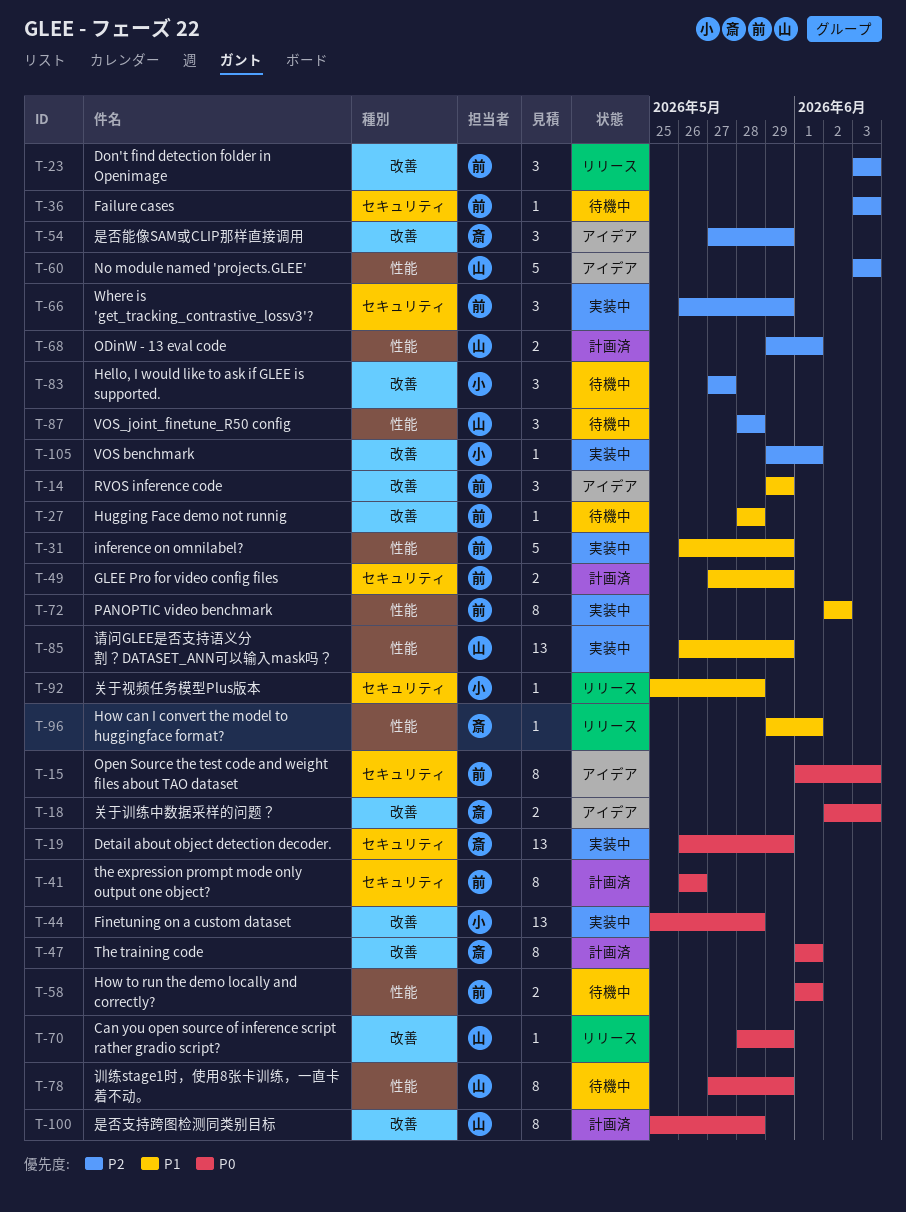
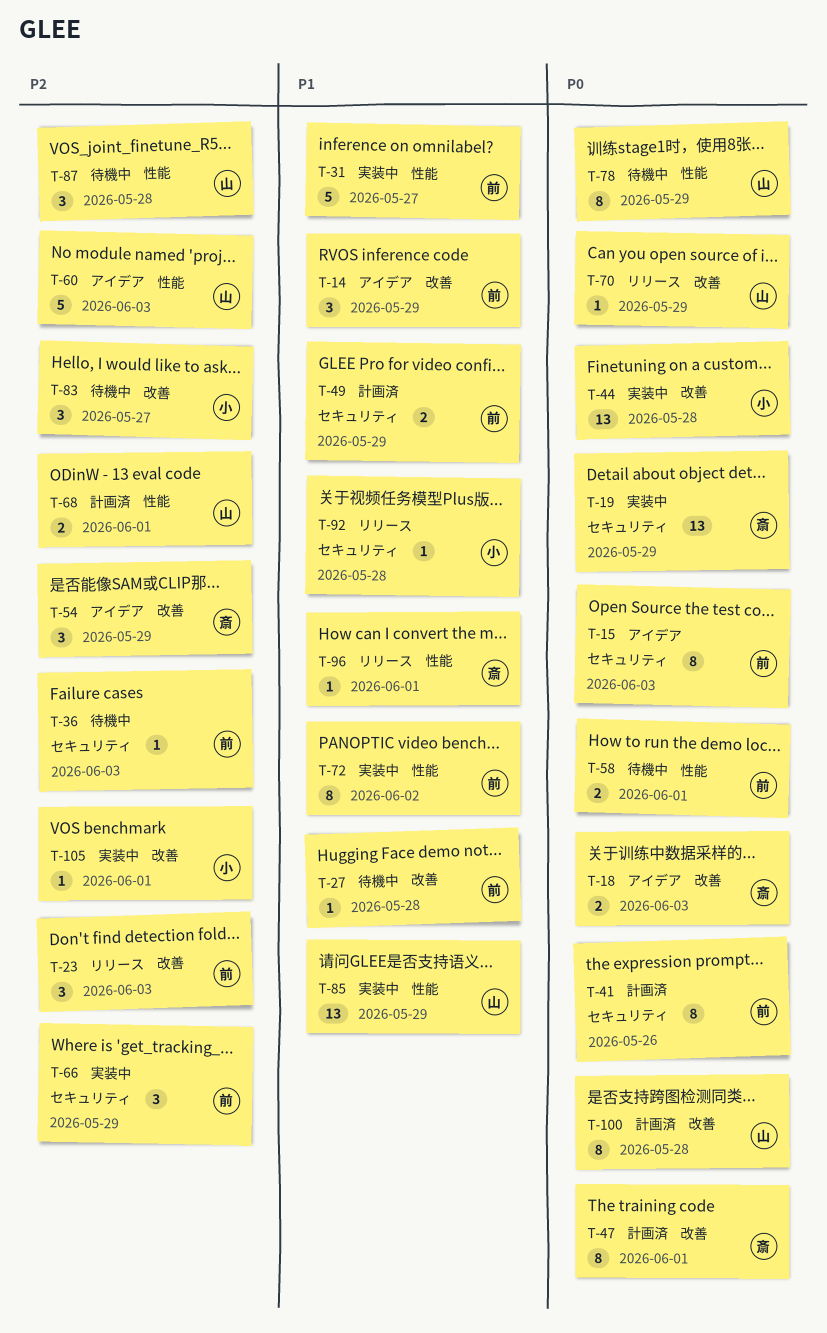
T-31, due: May 29 -> May 27

